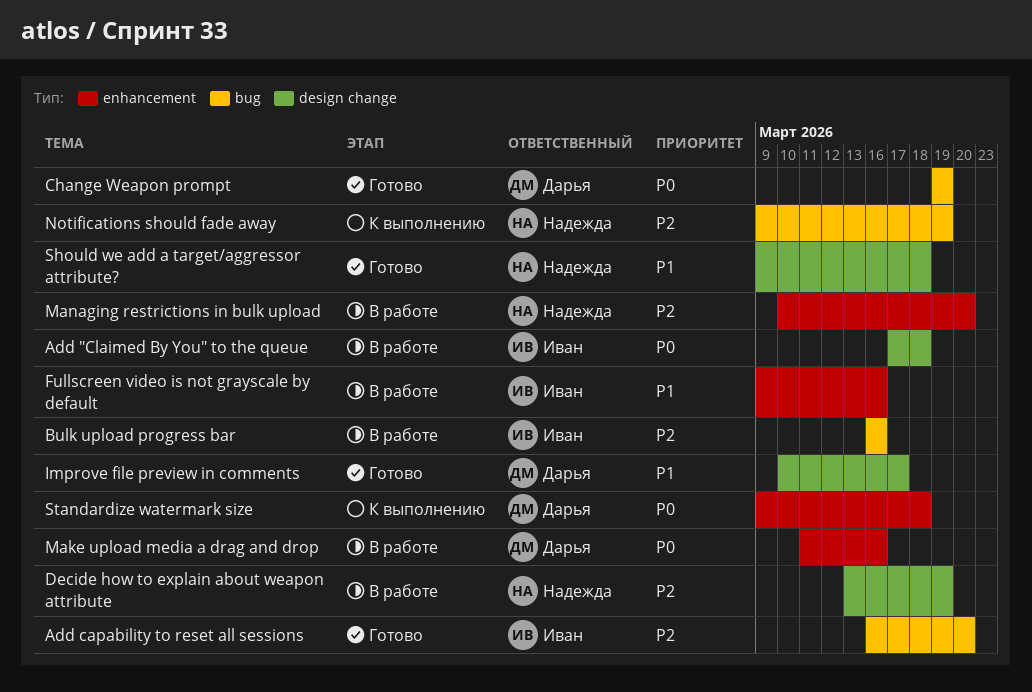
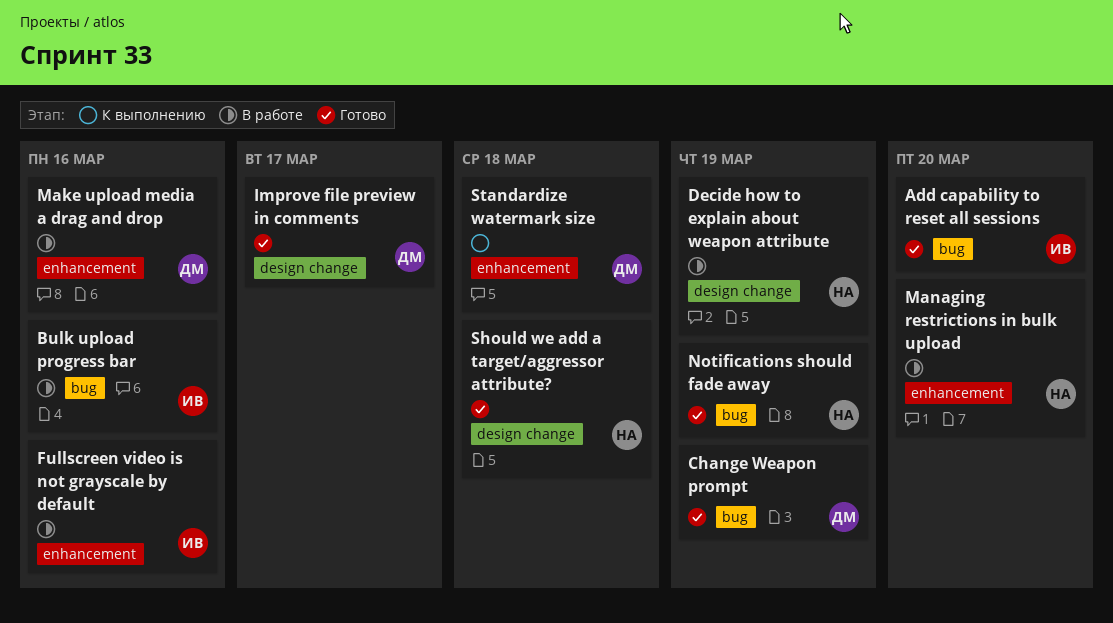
Add "Claimed By You" to the queue: present -> none
Notifications should fade away, status: К выполнению -> Готово

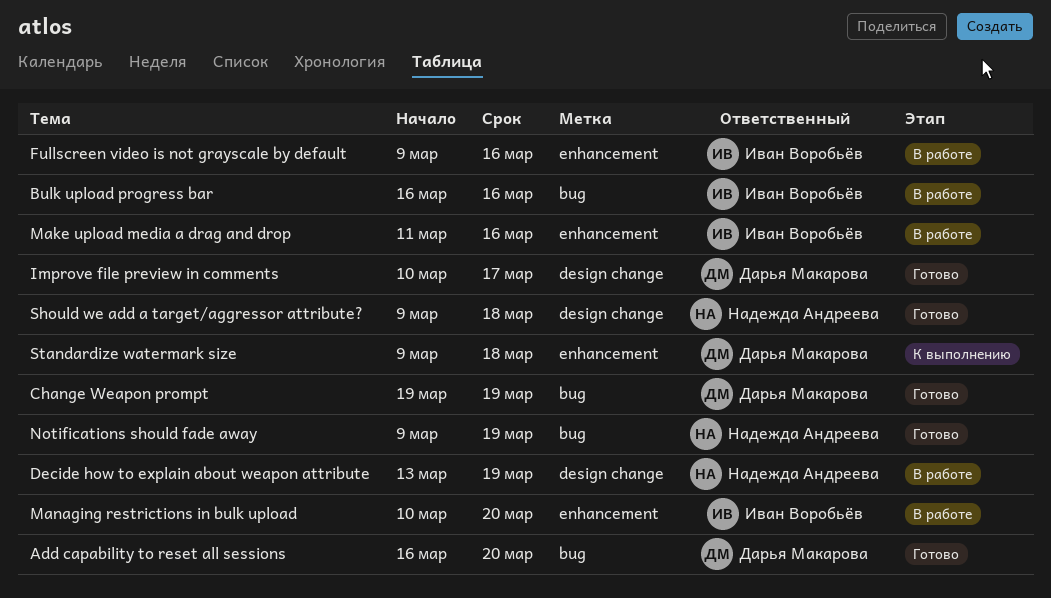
Add capability to reset all sessions, owner: Иван Воробьёв -> Дарья Макарова
Make upload media a drag and drop, owner: Дарья Макарова -> Иван Воробьёв
Managing restrictions in bulk upload, owner: Надежда Андреева -> Иван Воробьёв

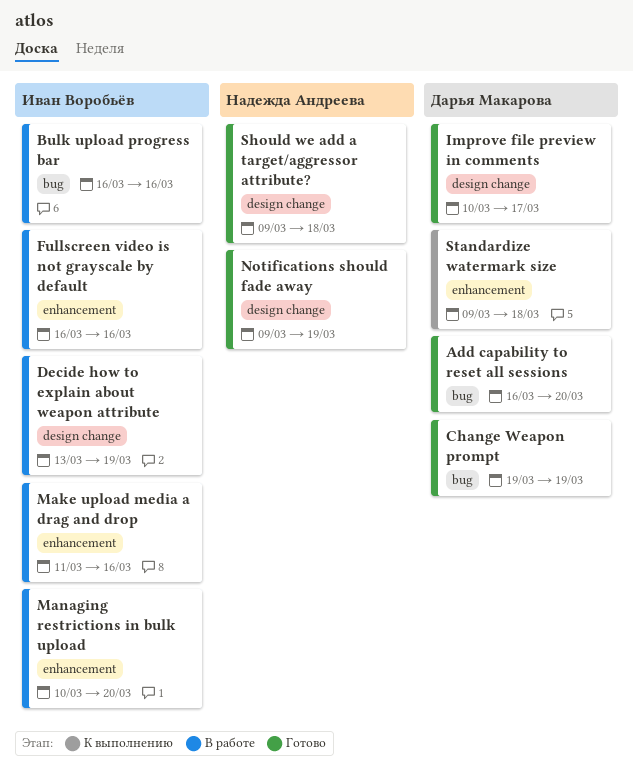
Decide how to explain about weapon attribute, owner: Надежда Андреева -> Иван Воробьёв
Fullscreen video is not grayscale by default, start: Mar 9 -> Mar 16
Notifications should fade away, label: bug -> design change

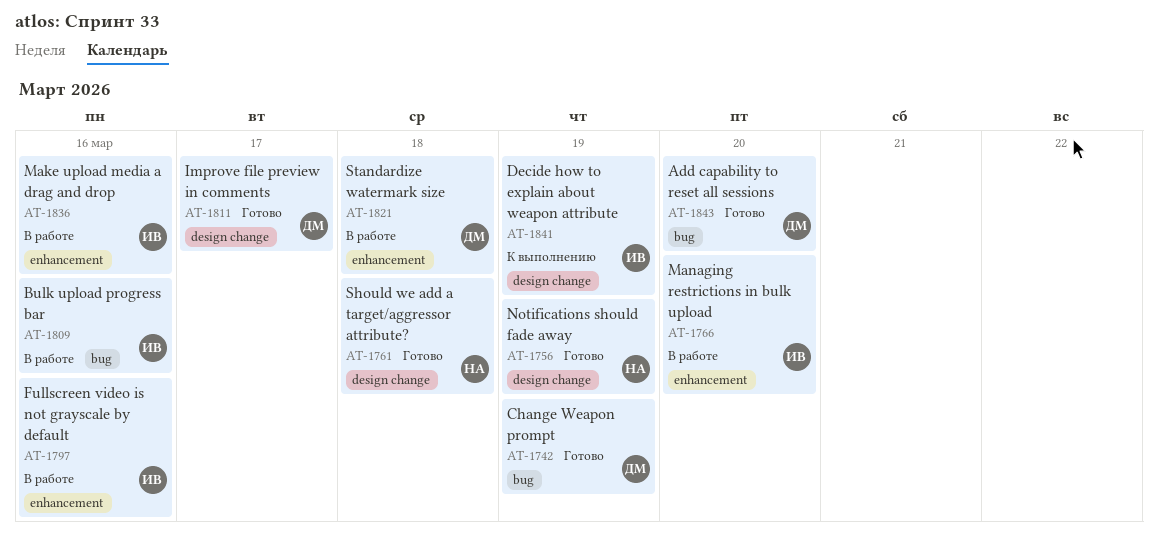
Decide how to explain about weapon attribute, status: В работе -> К выполнению
Standardize watermark size, status: К выполнению -> В работе

